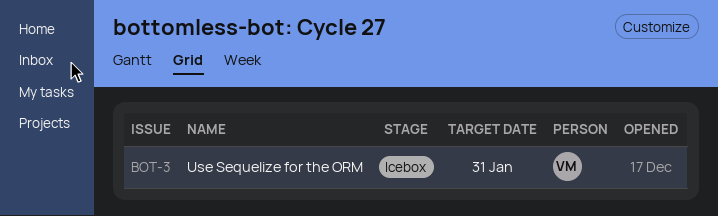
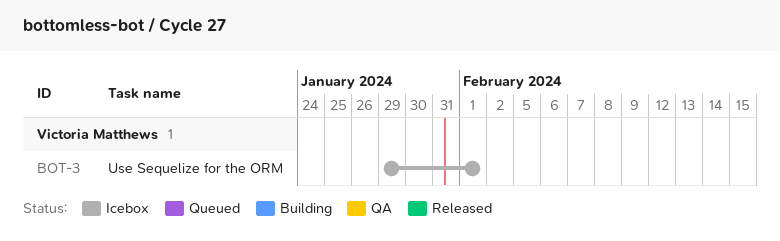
BOT-3, due: Jan 31 -> Feb 1

